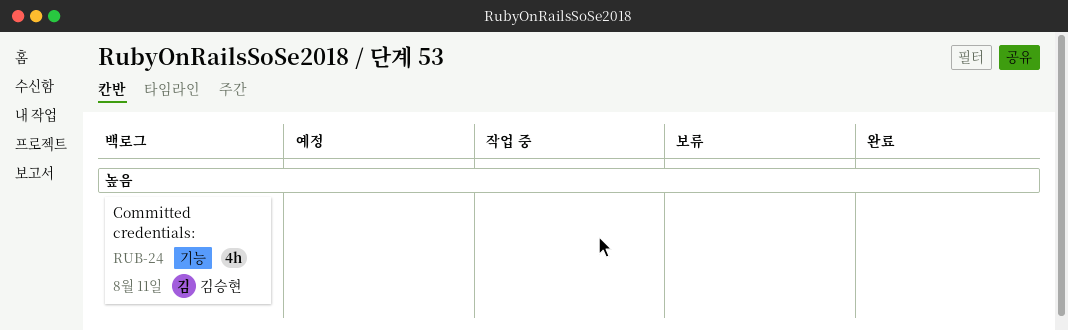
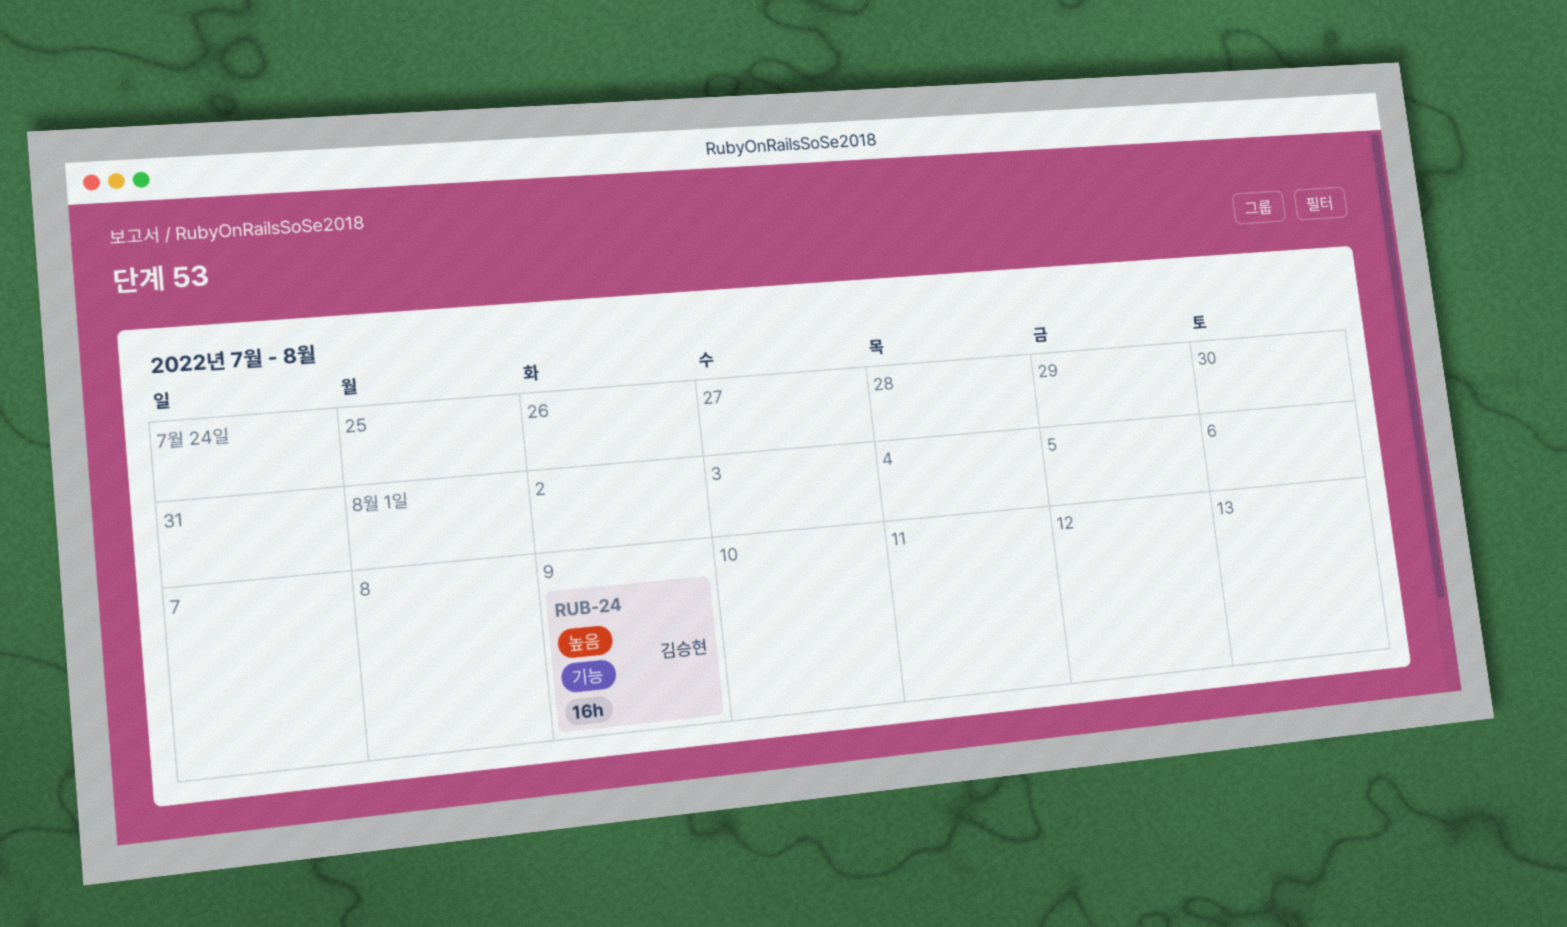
RUB-24, estimate: 4h -> 16h
RUB-24, due: Aug 11 -> Aug 9

